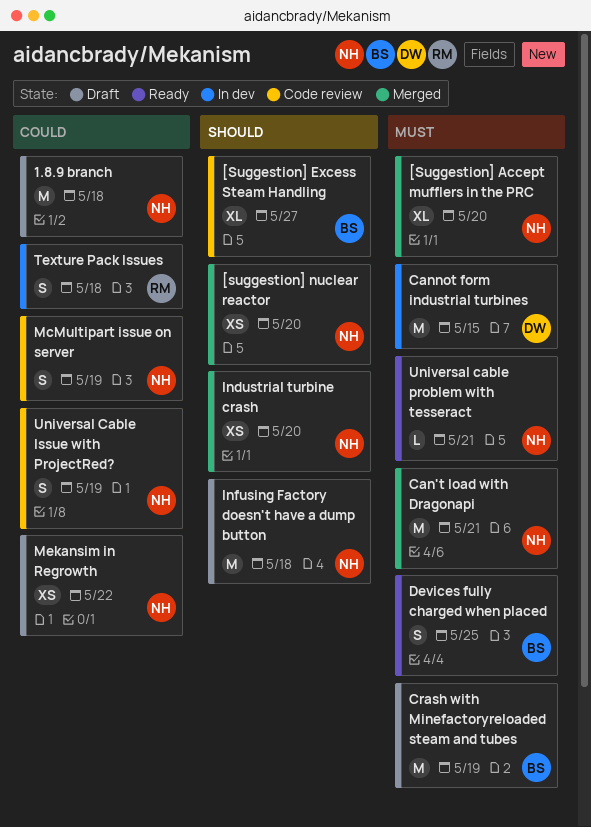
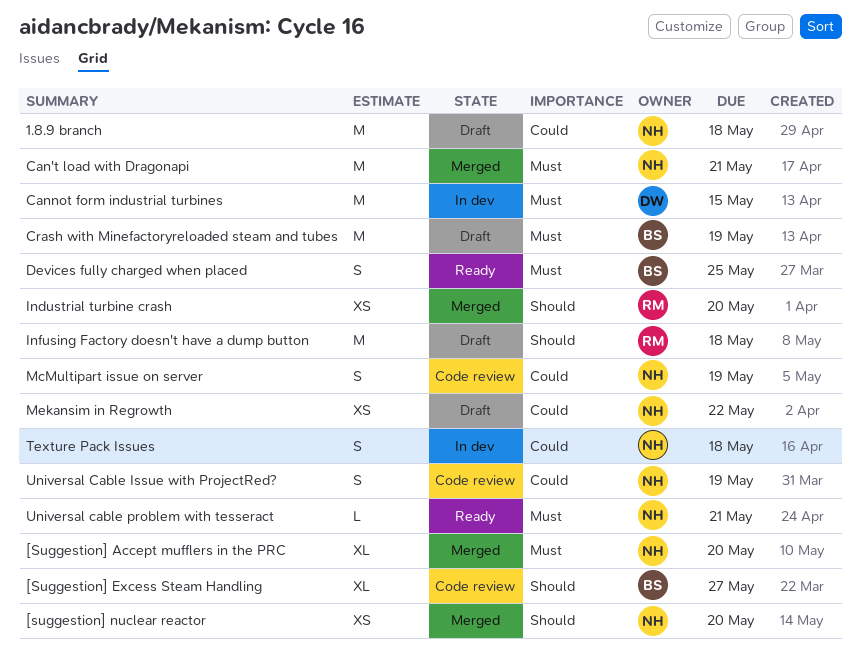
Industrial turbine crash, owner: NH -> RM
Infusing Factory doesn't have a dump button, owner: NH -> RM
Texture Pack Issues, owner: RM -> NH

